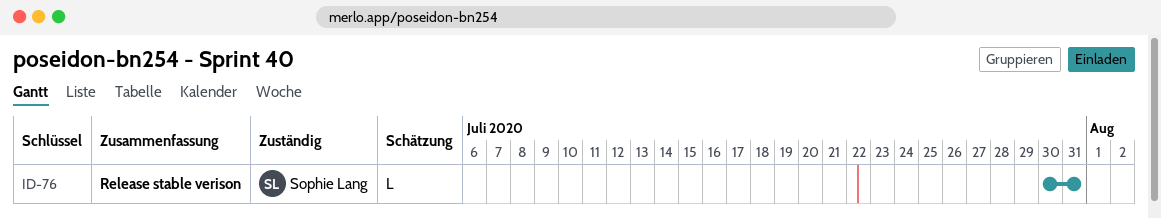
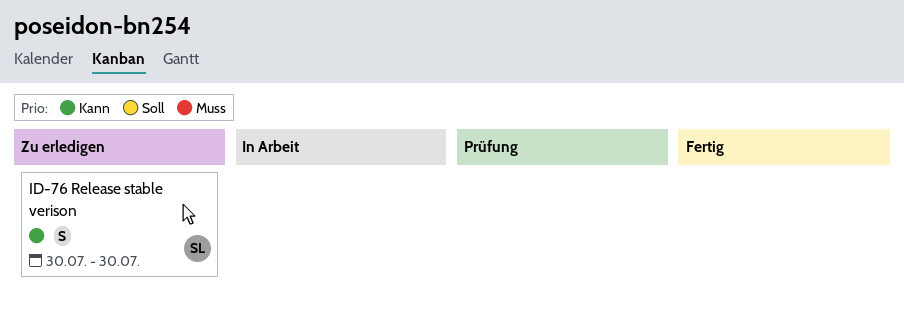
ID-76, estimate: L -> S
ID-76, due: Jul 31 -> Jul 30

